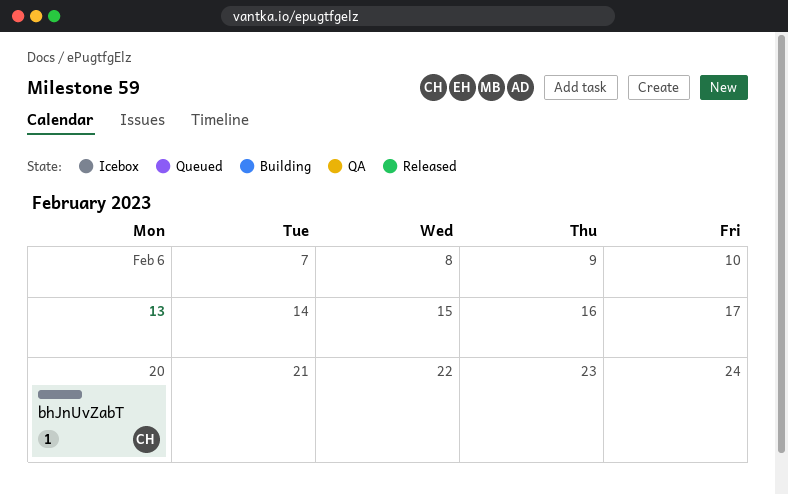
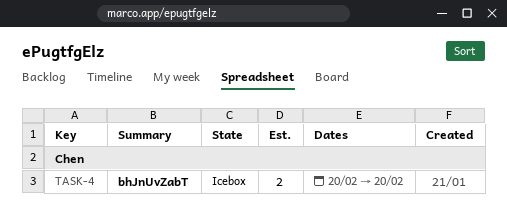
bhJnUvZabT, estimate: 1 -> 2

